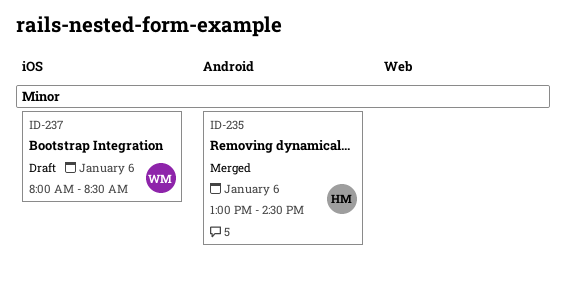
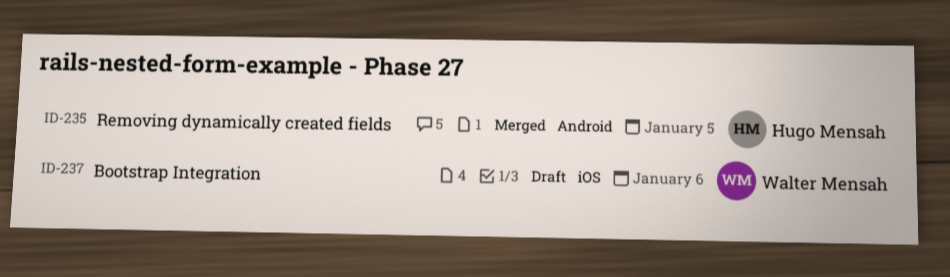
ID-235, day: Jan 6 -> Jan 5

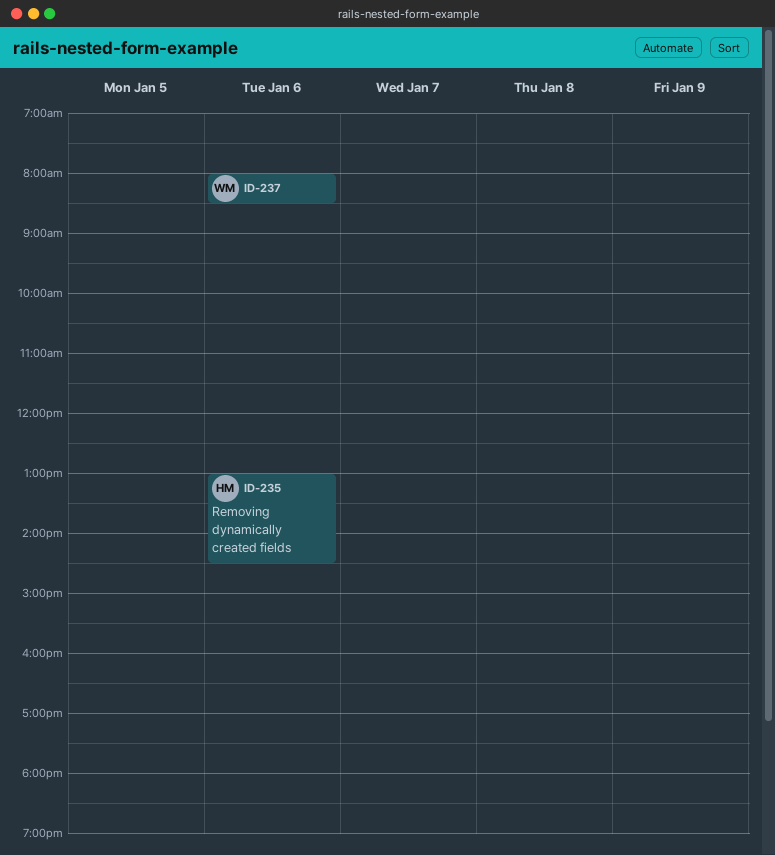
ID-235, day: Jan 5 -> Jan 6

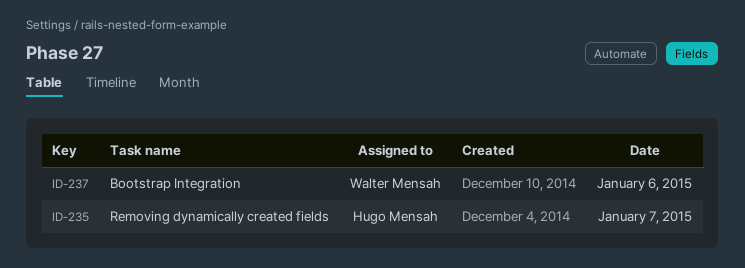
ID-235, day: Jan 6 -> Jan 7

